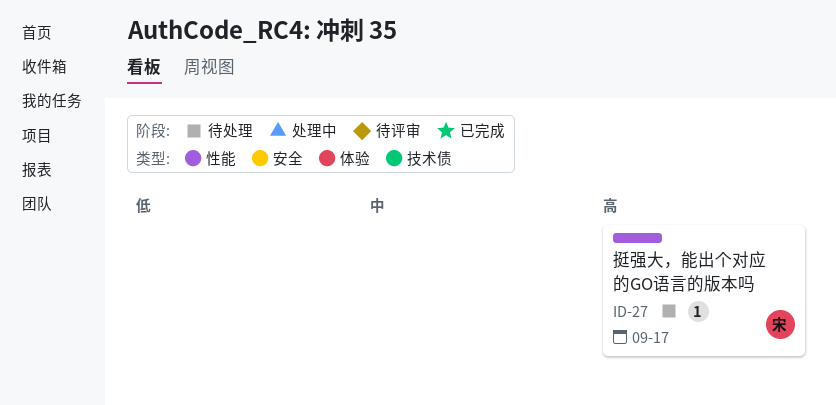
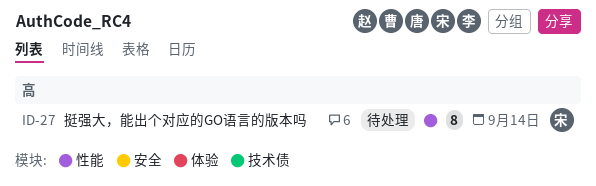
ID-27, estimate: 1 -> 8
ID-27, due: Sep 17 -> Sep 14

